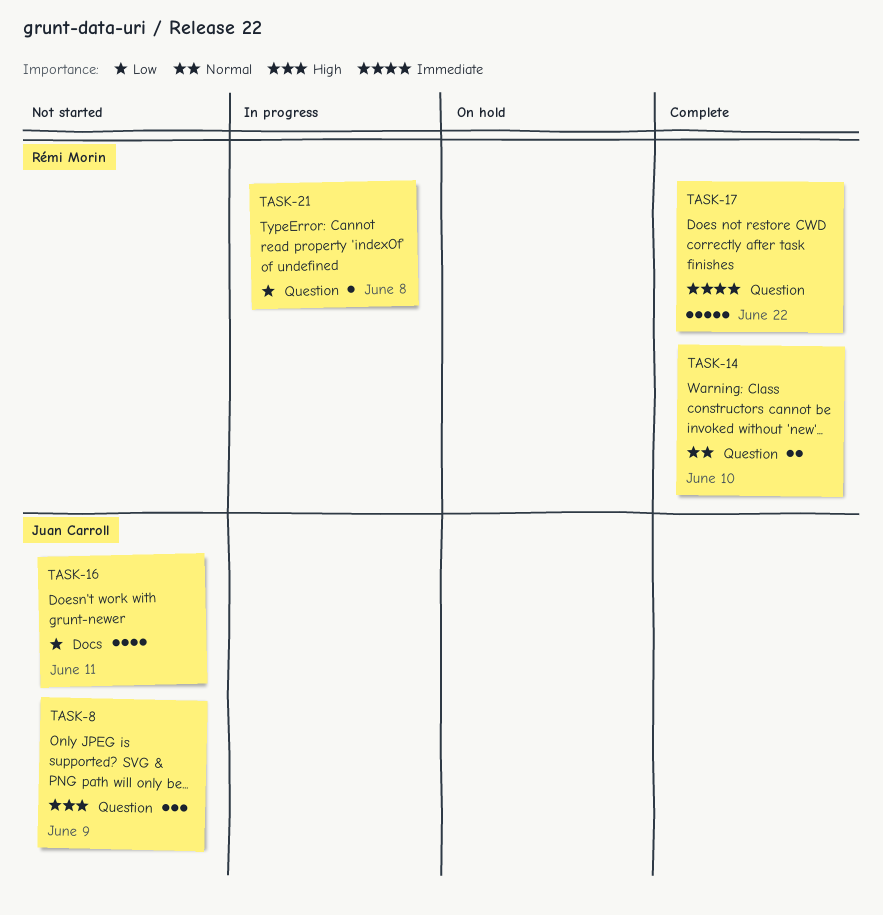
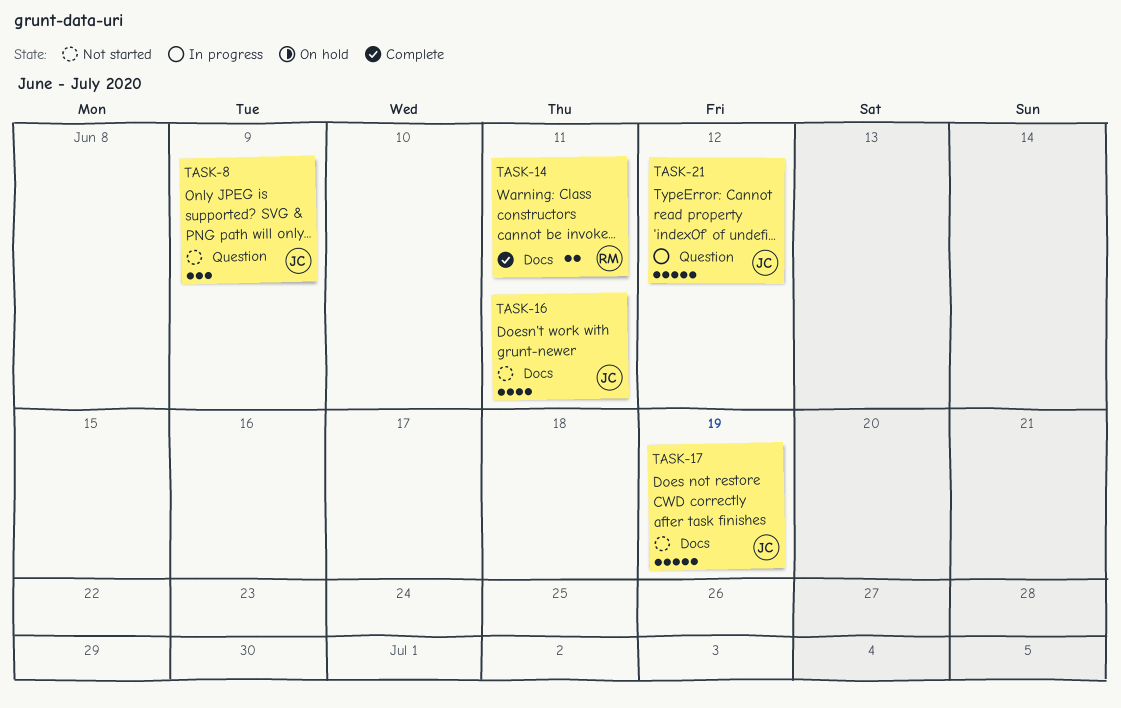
TASK-14, label: Question -> Docs
TASK-14, due: Jun 10 -> Jun 11
TASK-17, status: Complete -> Not started
TASK-17, owner: Rémi Morin -> Juan Carroll
TASK-17, label: Question -> Docs
TASK-17, due: Jun 22 -> Jun 19
TASK-21, owner: Rémi Morin -> Juan Carroll
TASK-21, estimate: 1 -> 5
TASK-21, due: Jun 8 -> Jun 12

